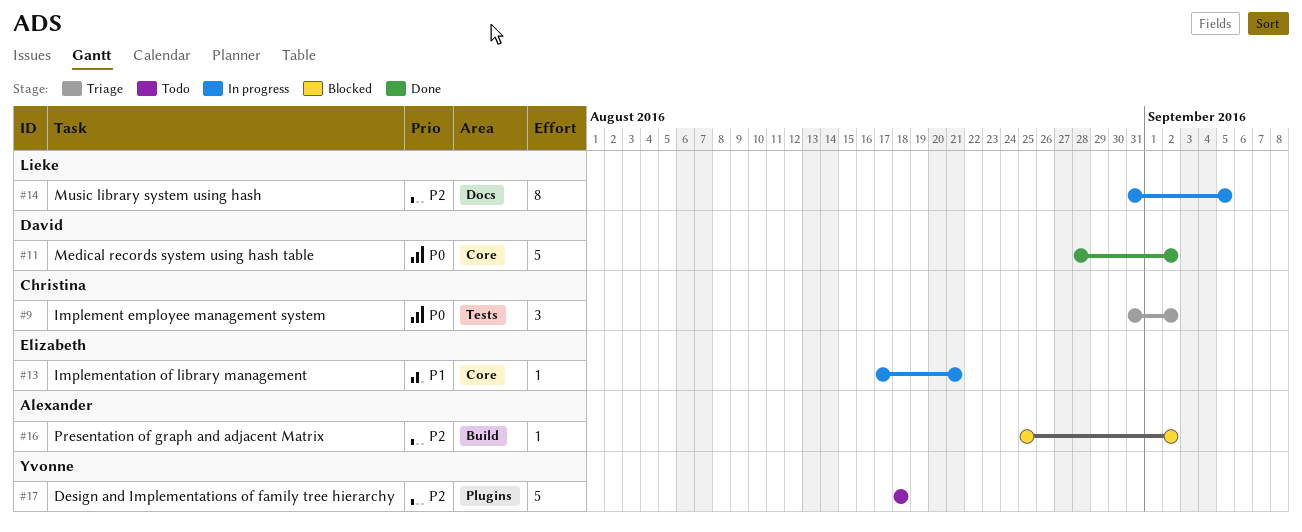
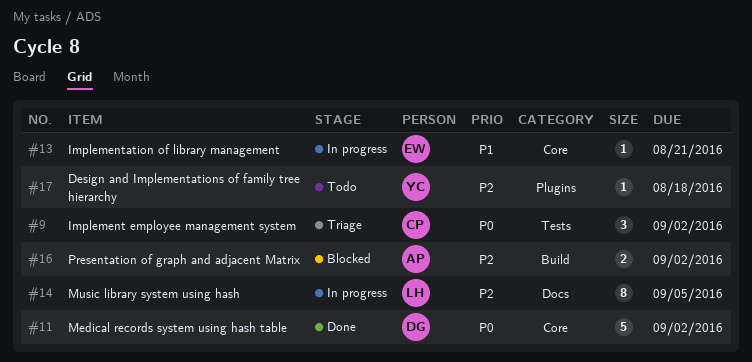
#16, estimate: 1 -> 2
#17, estimate: 5 -> 1

